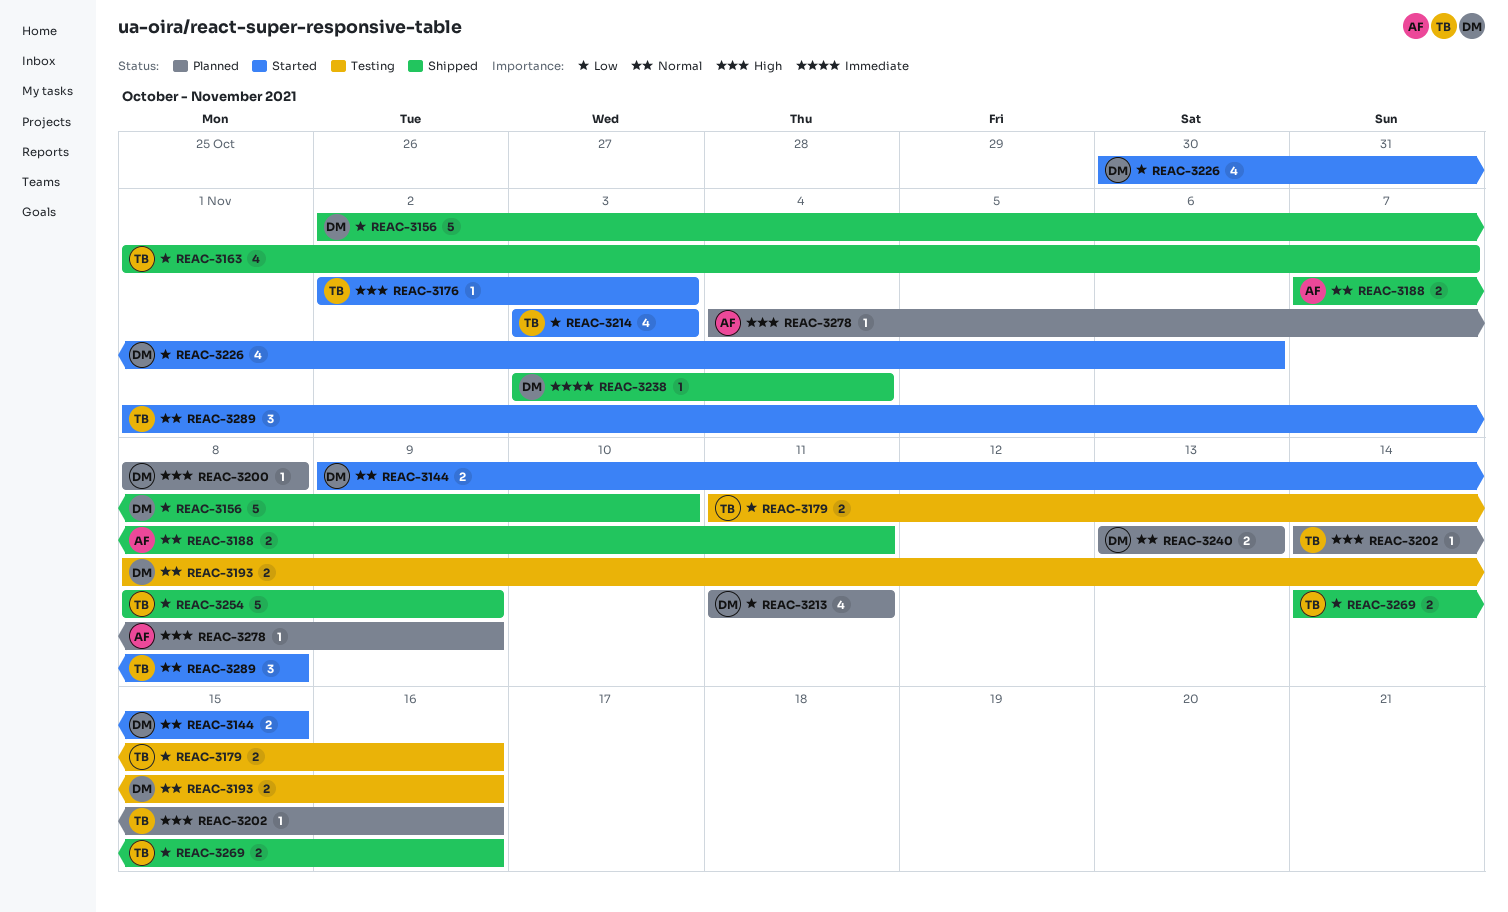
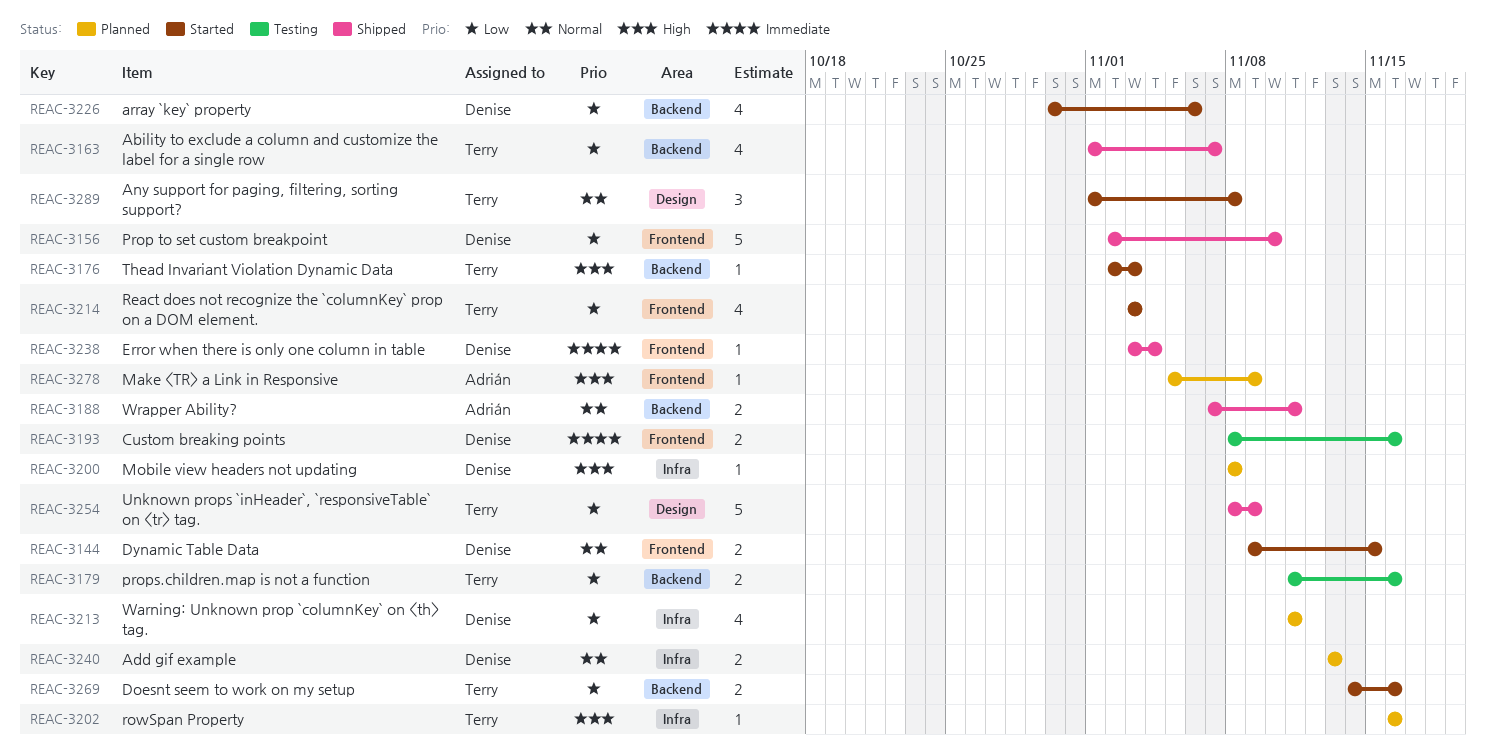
REAC-3193, priority: Normal -> Immediate
REAC-3202, start: Nov 14 -> Nov 16
REAC-3269, status: Shipped -> Started
REAC-3278, start: Nov 4 -> Nov 5

